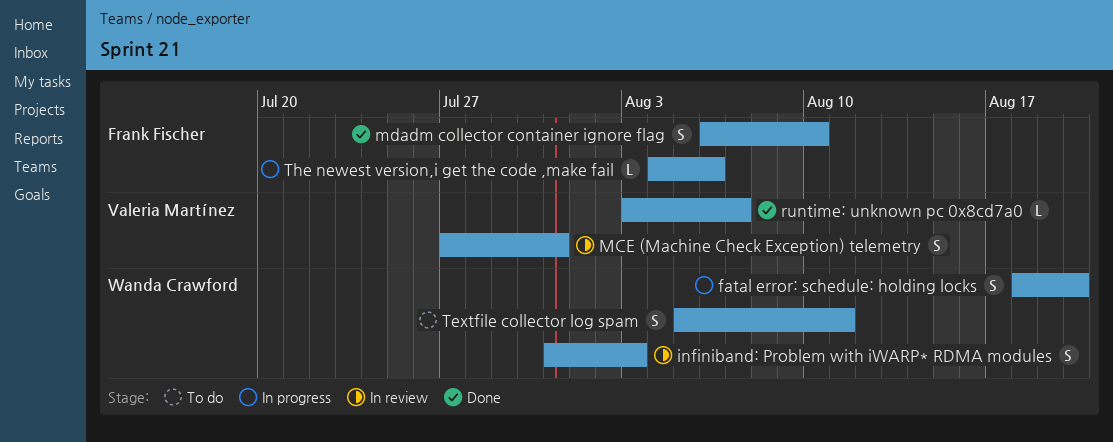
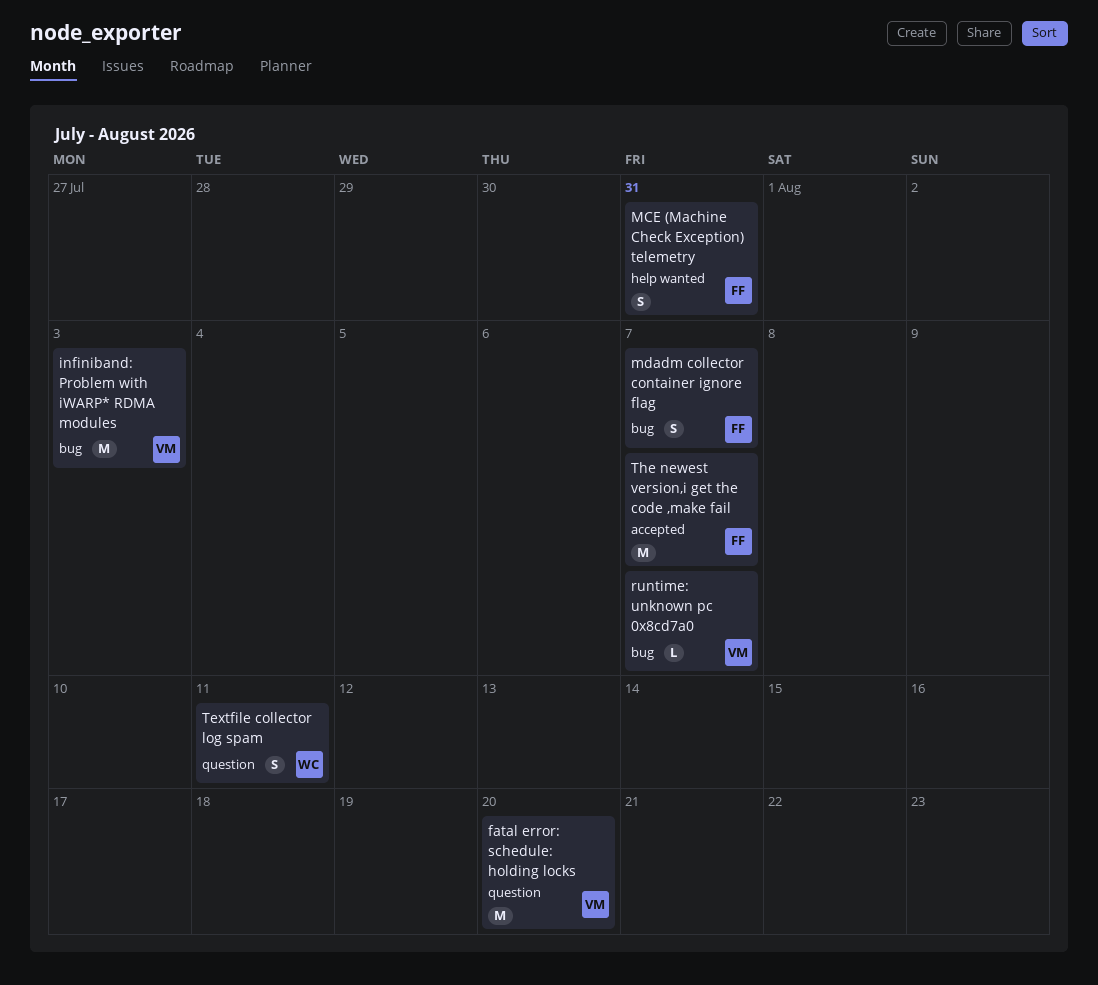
fatal error: schedule: holding locks, owner: Wanda Crawford -> Valeria Martínez
fatal error: schedule: holding locks, estimate: S -> M
infiniband: Problem with iWARP* RDMA modules, owner: Wanda Crawford -> Valeria Martínez
infiniband: Problem with iWARP* RDMA modules, estimate: S -> M
MCE (Machine Check Exception) telemetry, owner: Valeria Martínez -> Frank Fischer
mdadm collector container ignore flag, due: Aug 10 -> Aug 7
The newest version,i get the code ,make fail, estimate: L -> M
The newest version,i get the code ,make fail, due: Aug 6 -> Aug 7

